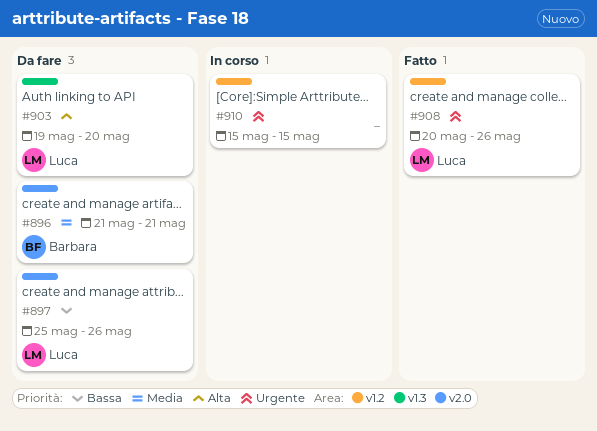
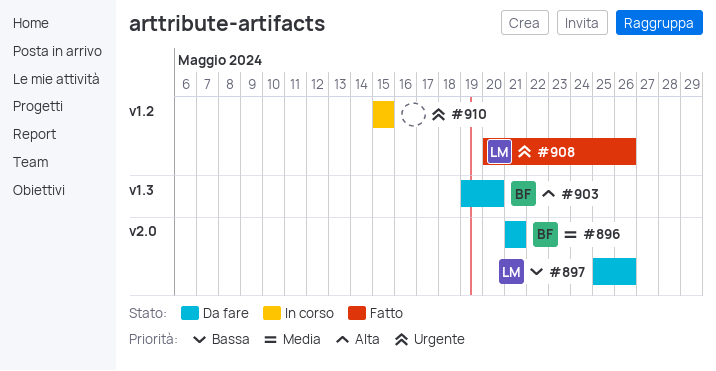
#903, owner: Luca -> Barbara

